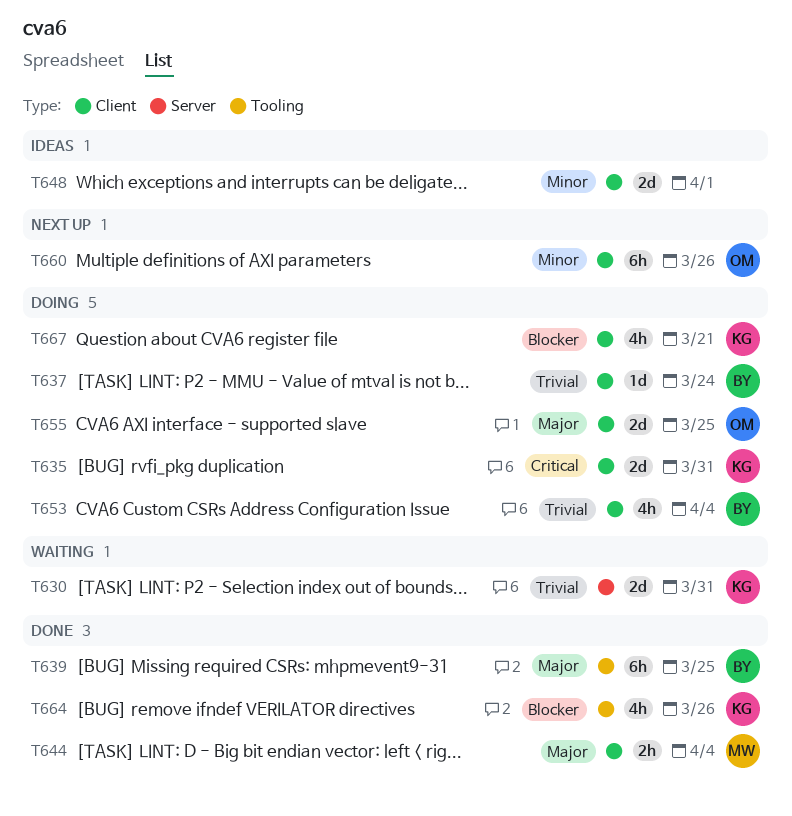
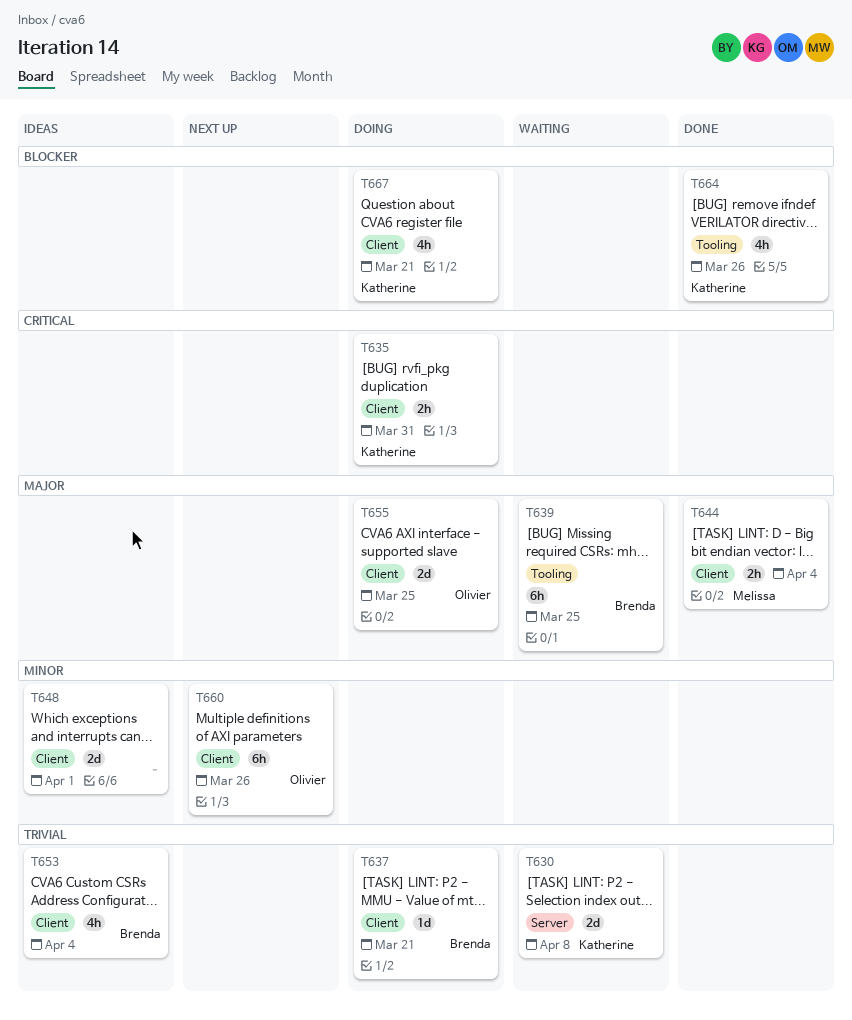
T630, due: Mar 31 -> Apr 8
T635, estimate: 2d -> 2h
T637, due: Mar 24 -> Mar 21
T639, status: Done -> Waiting
T653, status: Doing -> Ideas

